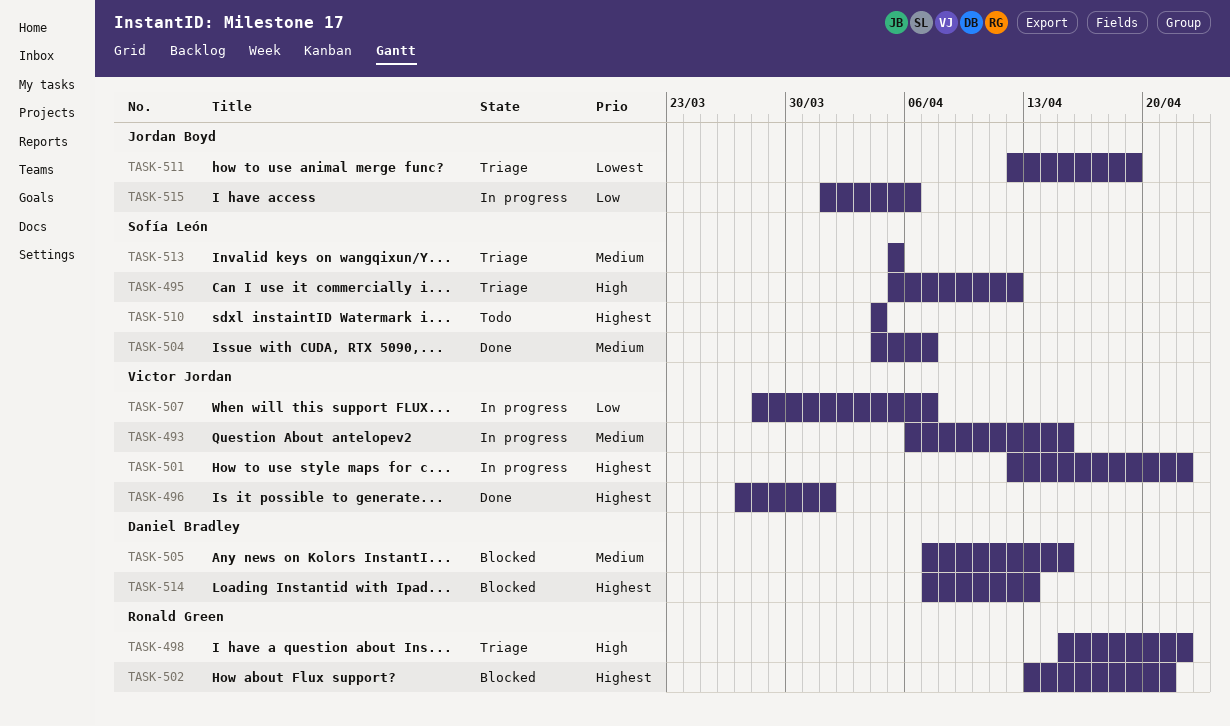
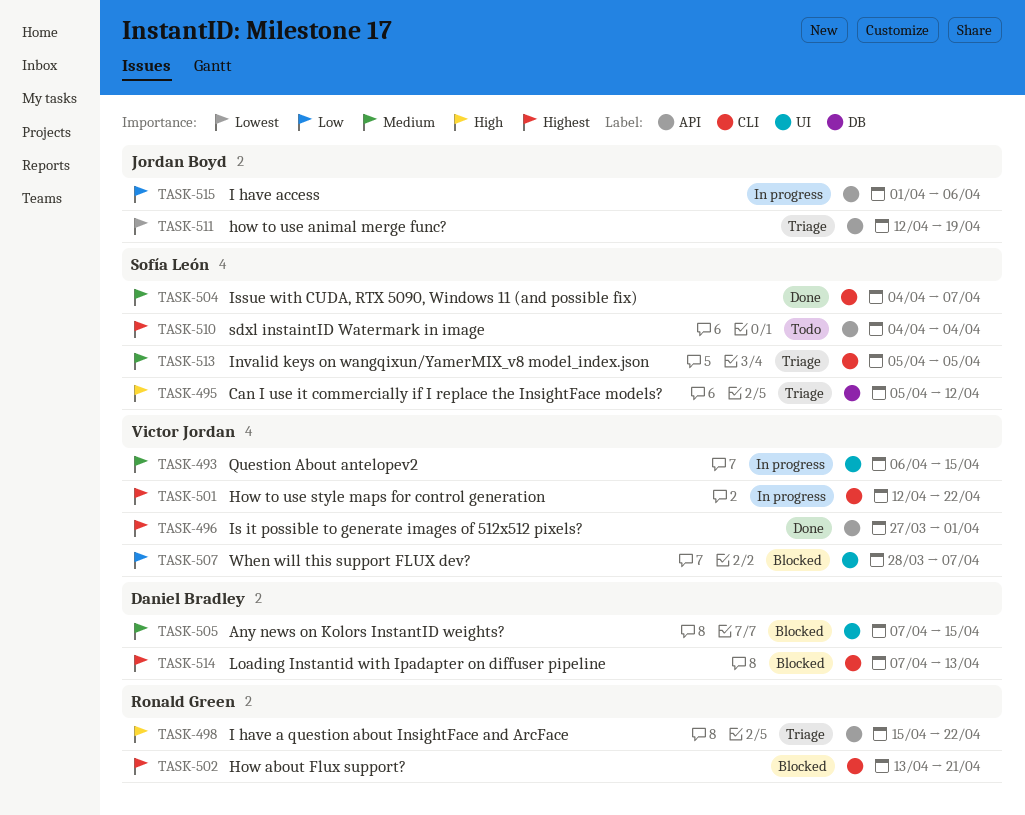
TASK-507, status: In progress -> Blocked

